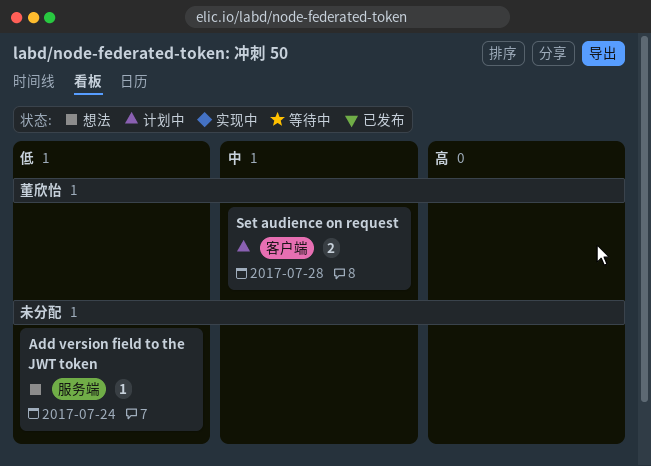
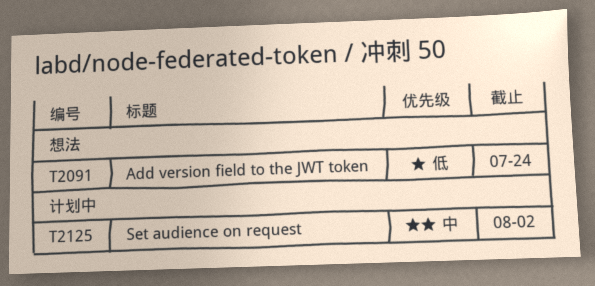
Set audience on request, due: Jul 28 -> Aug 2

